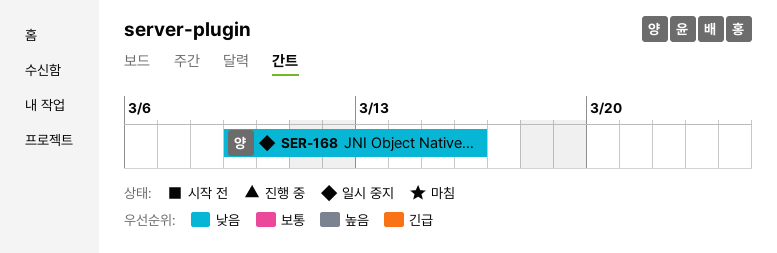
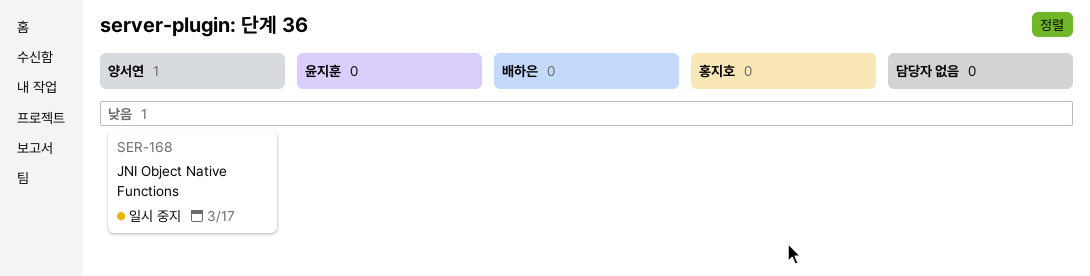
SER-168, due: Mar 16 -> Mar 17

